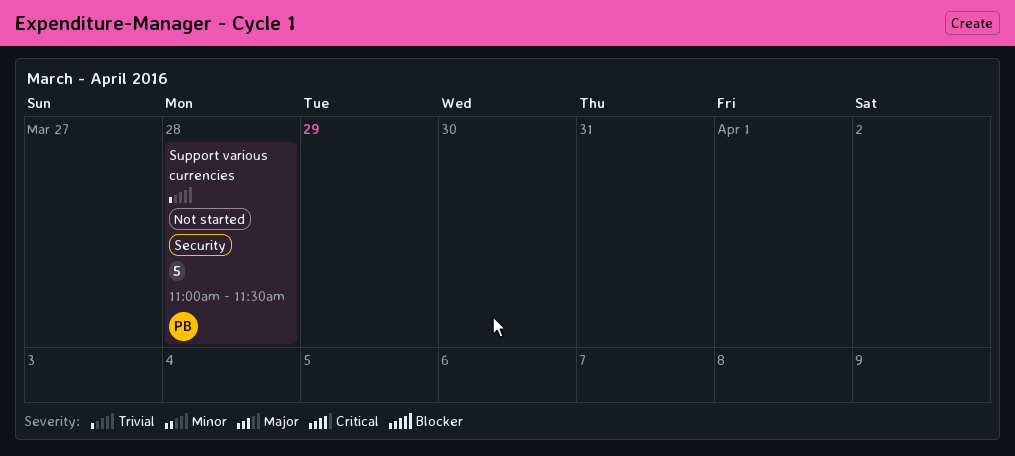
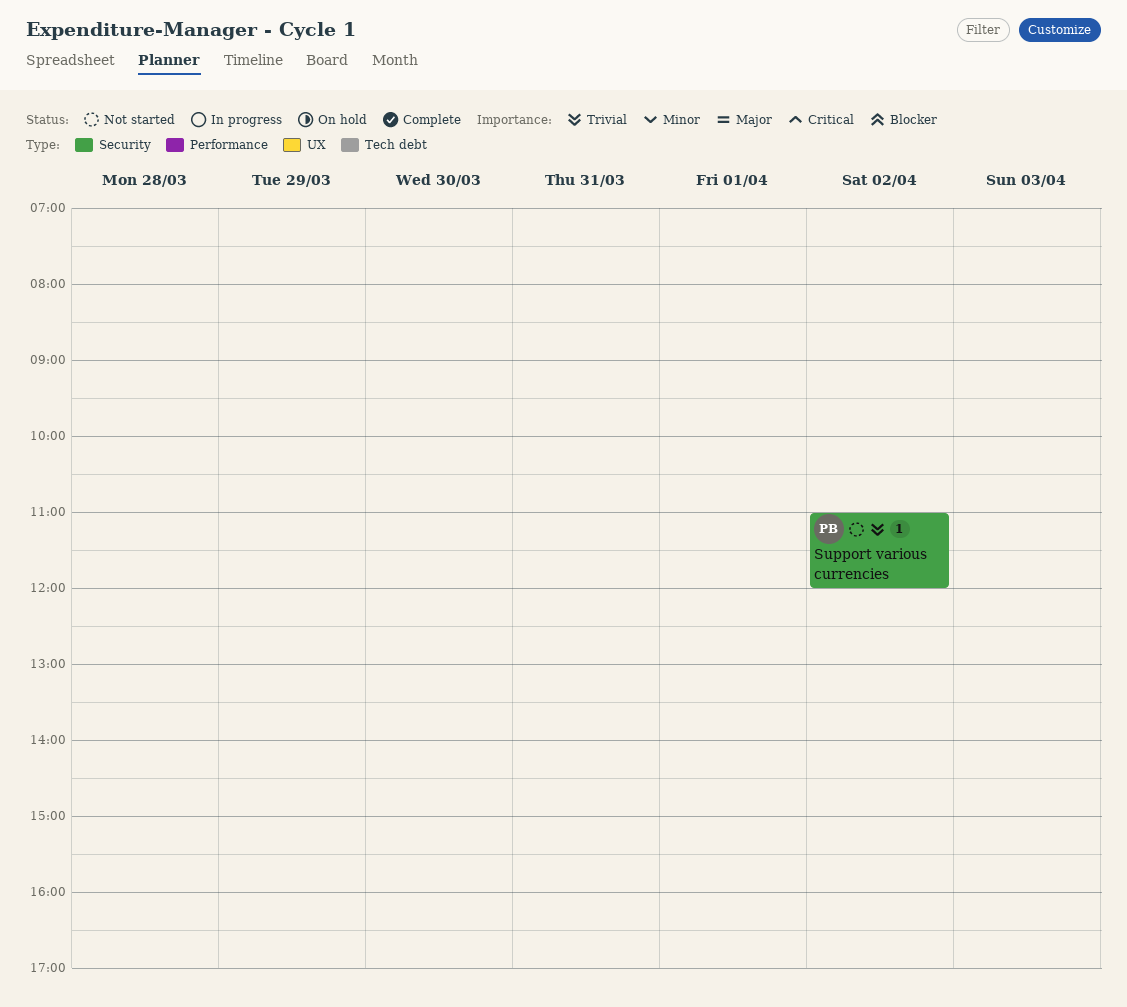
Support various currencies, estimate: 5 -> 1
Support various currencies, day: Mar 28 -> Apr 2
Support various currencies, ends: 11:30 -> 12:00

